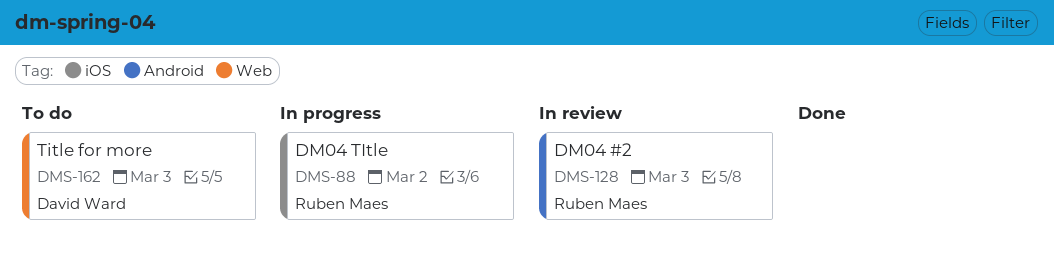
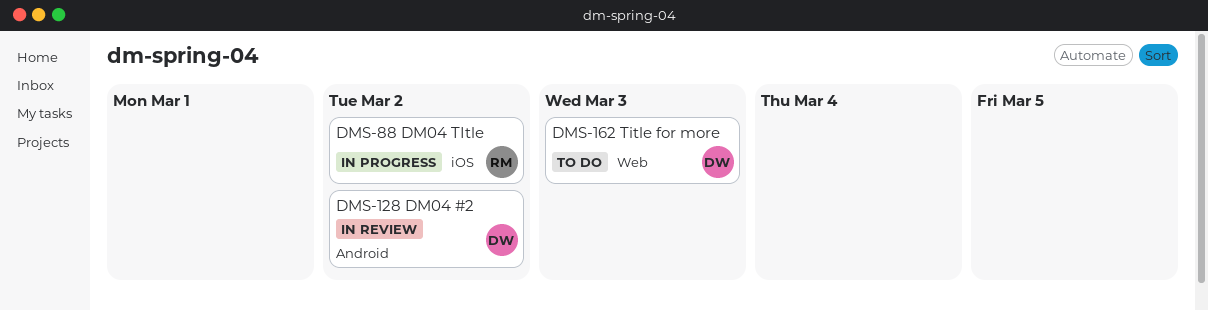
DMS-128, owner: Ruben Maes -> David Ward
DMS-128, due: Mar 3 -> Mar 2

